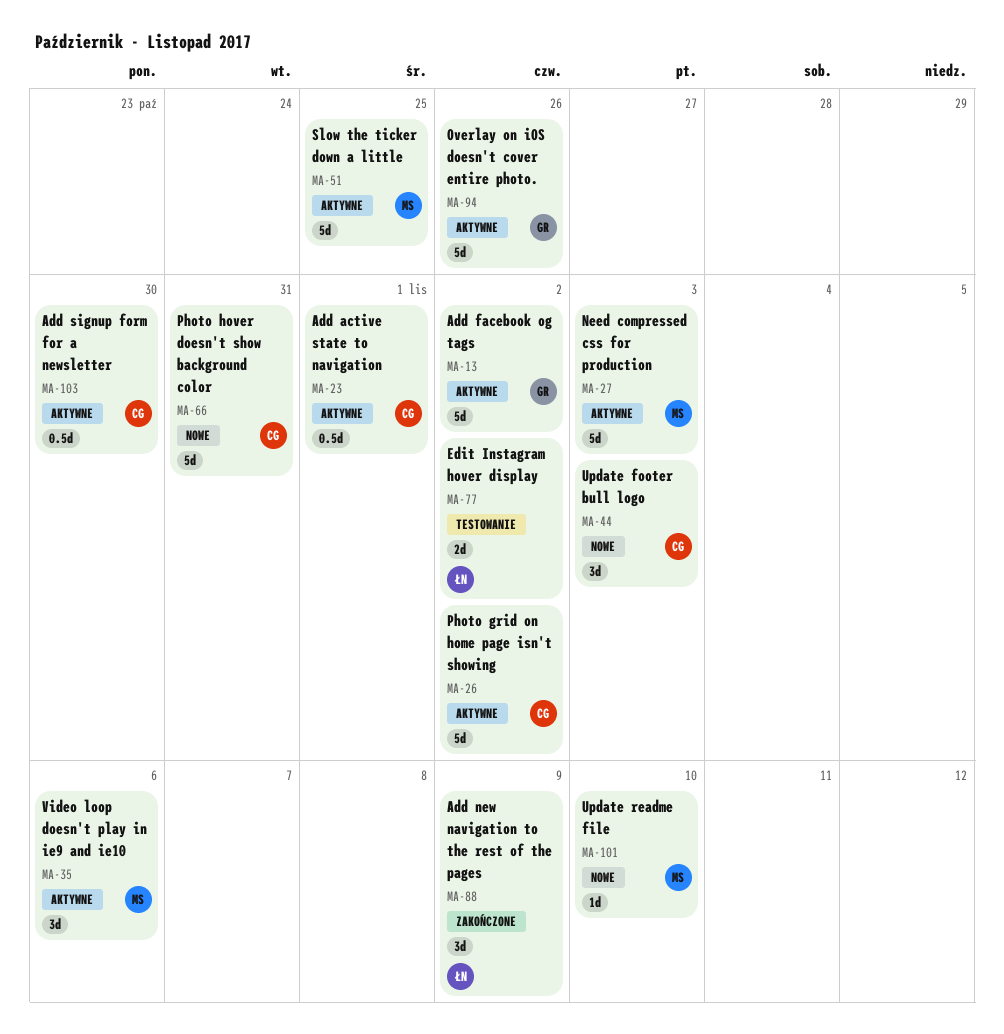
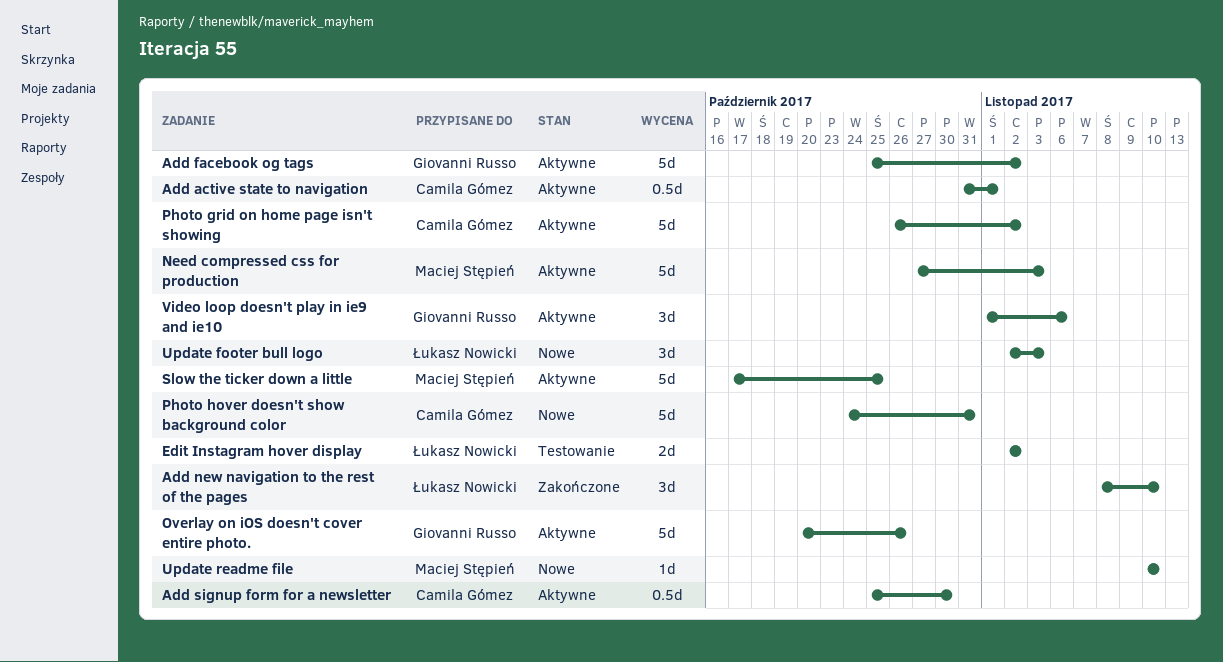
Add new navigation to the rest of the pages, due: Nov 9 -> Nov 10
Update footer bull logo, owner: Camila Gómez -> Łukasz Nowicki
Video loop doesn't play in ie9 and ie10, owner: Maciej Stępień -> Giovanni Russo

